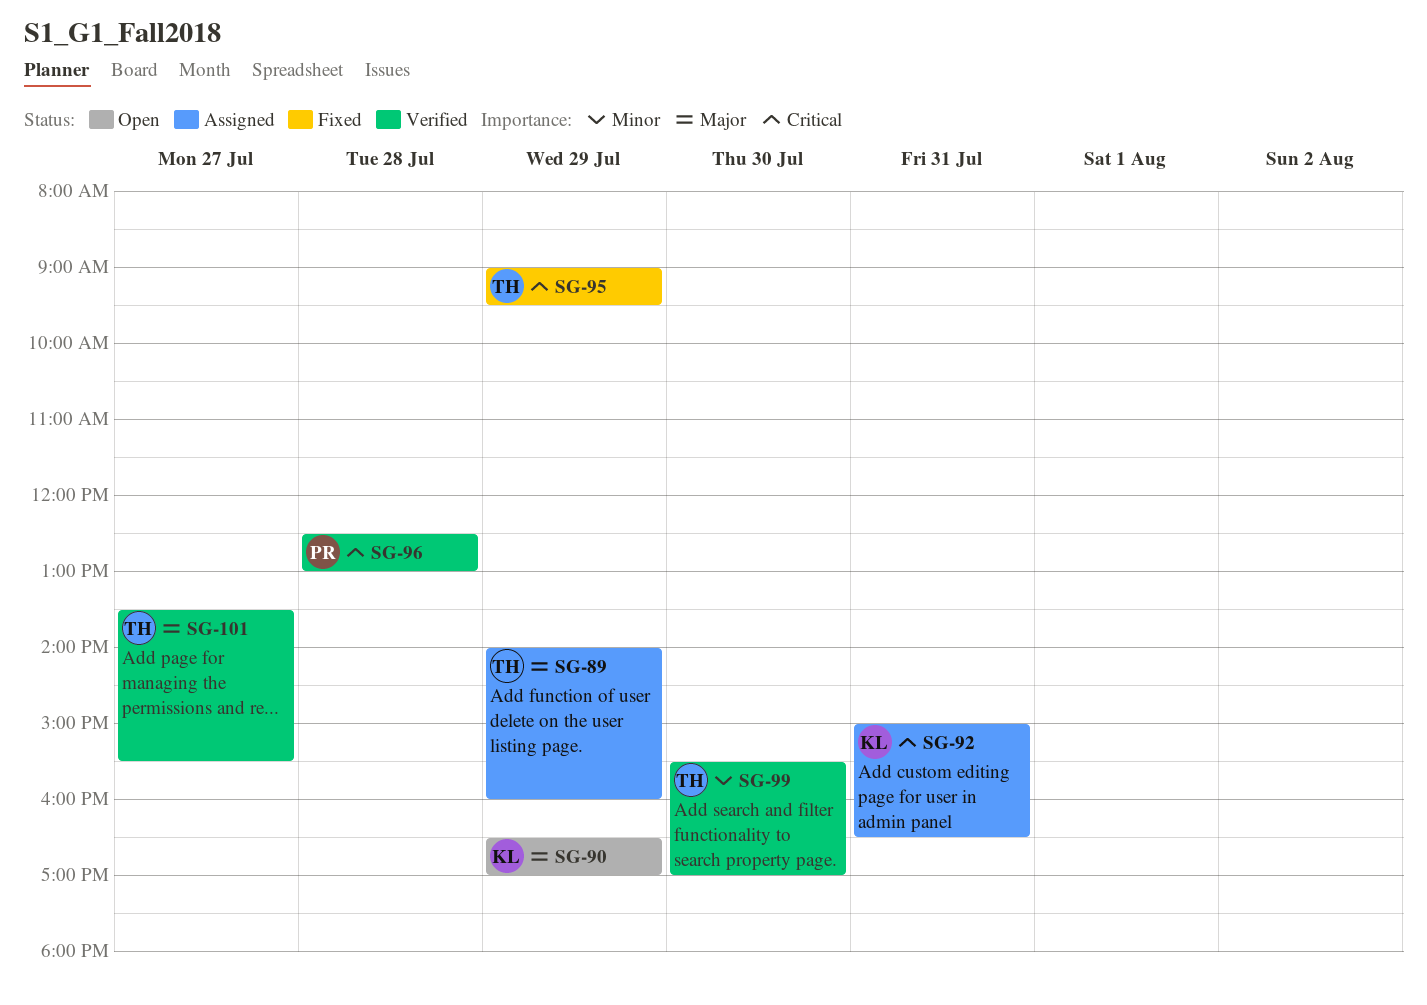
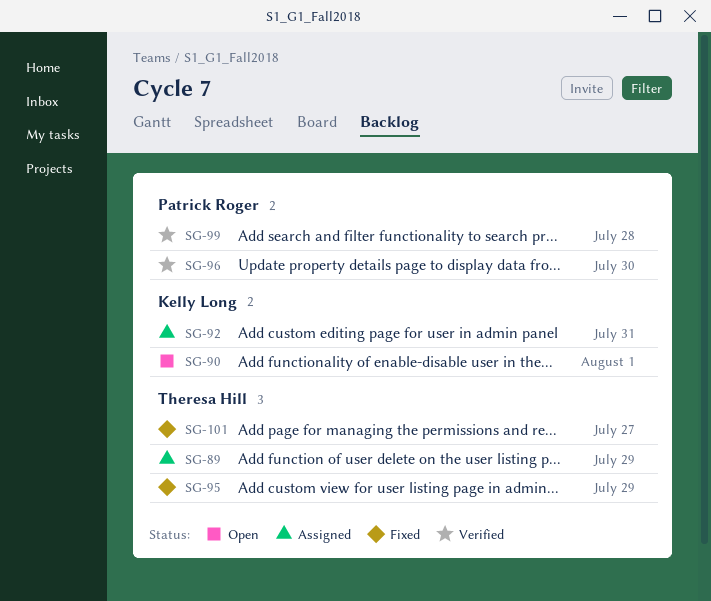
SG-90, day: Jul 29 -> Aug 1
SG-96, day: Jul 28 -> Jul 30
SG-99, owner: Theresa Hill -> Patrick Roger
SG-99, day: Jul 30 -> Jul 28
SG-101, status: Verified -> Fixed

